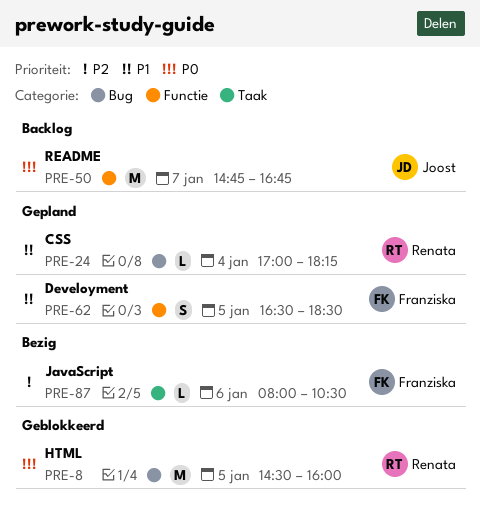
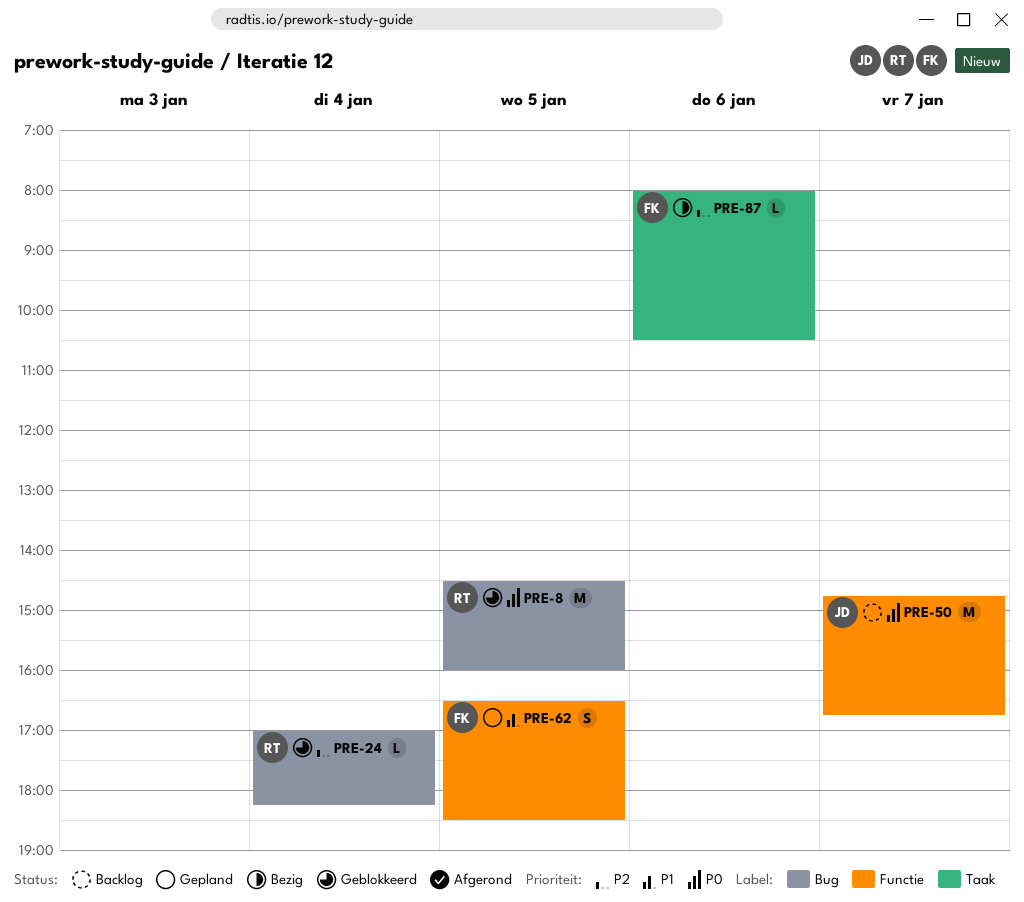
PRE-24, status: Gepland -> Geblokkeerd
PRE-24, priority: P1 -> P2

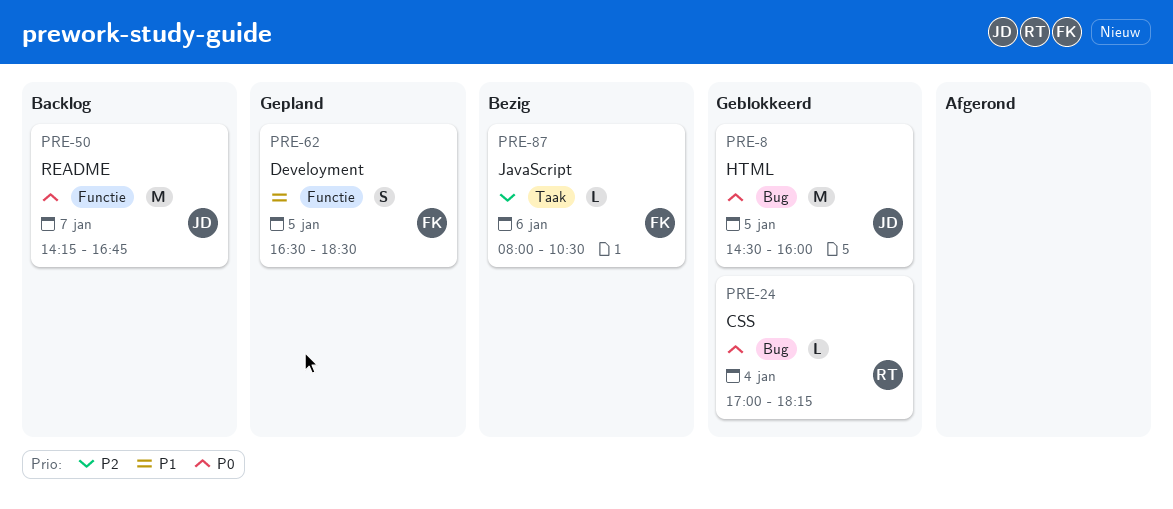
PRE-8, owner: RT -> JD
PRE-24, priority: P2 -> P0
PRE-50, begins: 14:45 -> 14:15

